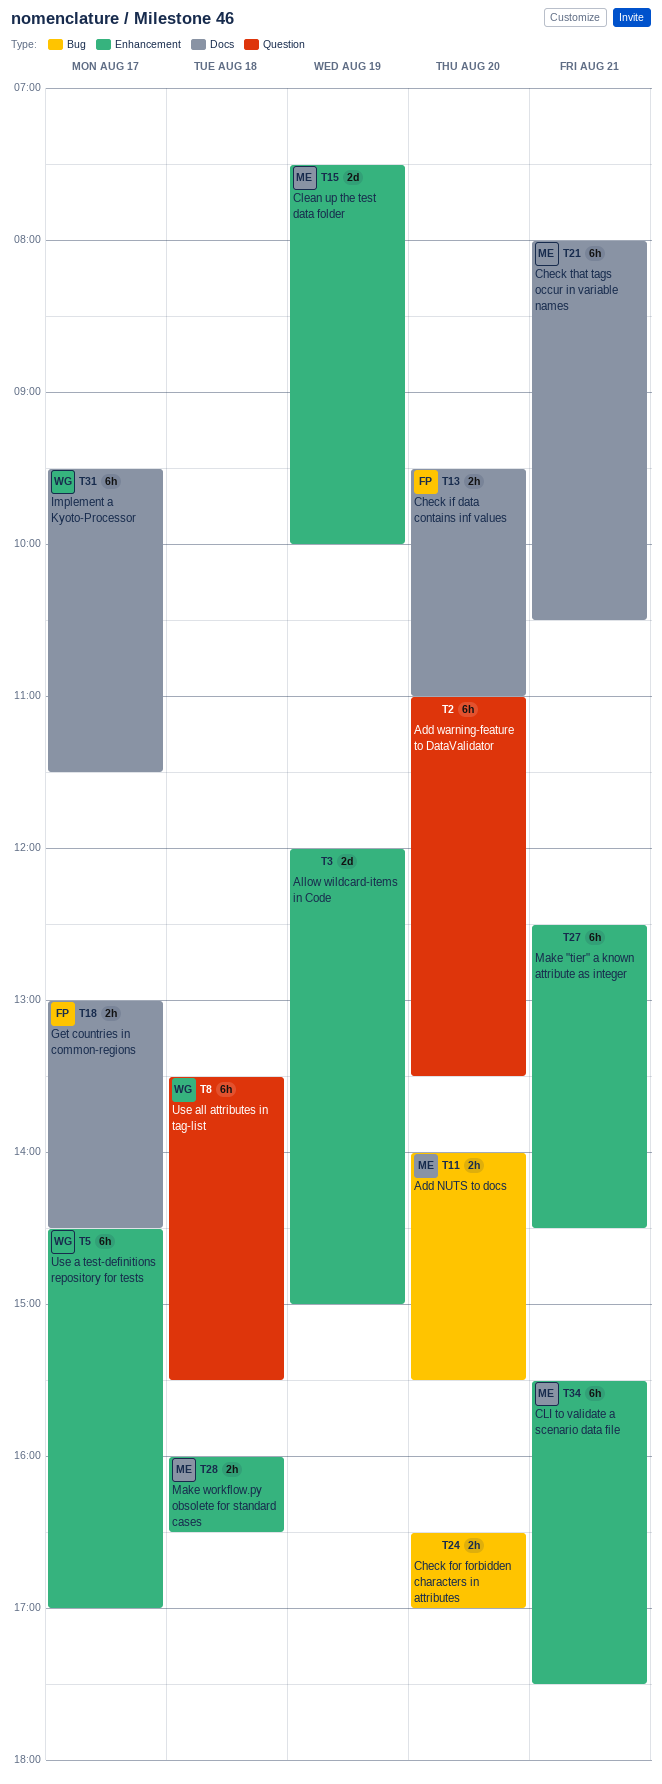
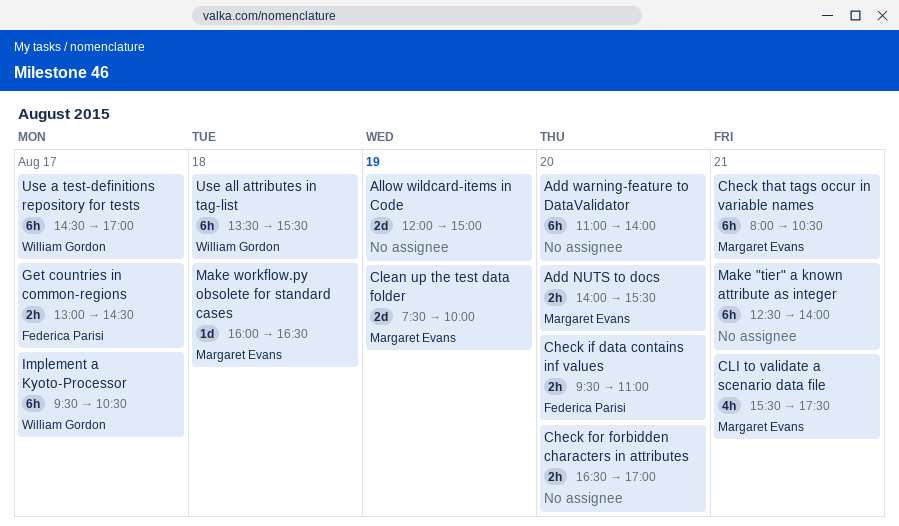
Add warning-feature to DataValidator, ends: 13:30 -> 14:00
CLI to validate a scenario data file, estimate: 6h -> 4h
Implement a Kyoto-Processor, ends: 11:30 -> 10:30
Make "tier" a known attribute as integer, ends: 14:30 -> 14:00
Make workflow.py obsolete for standard cases, estimate: 2h -> 1d

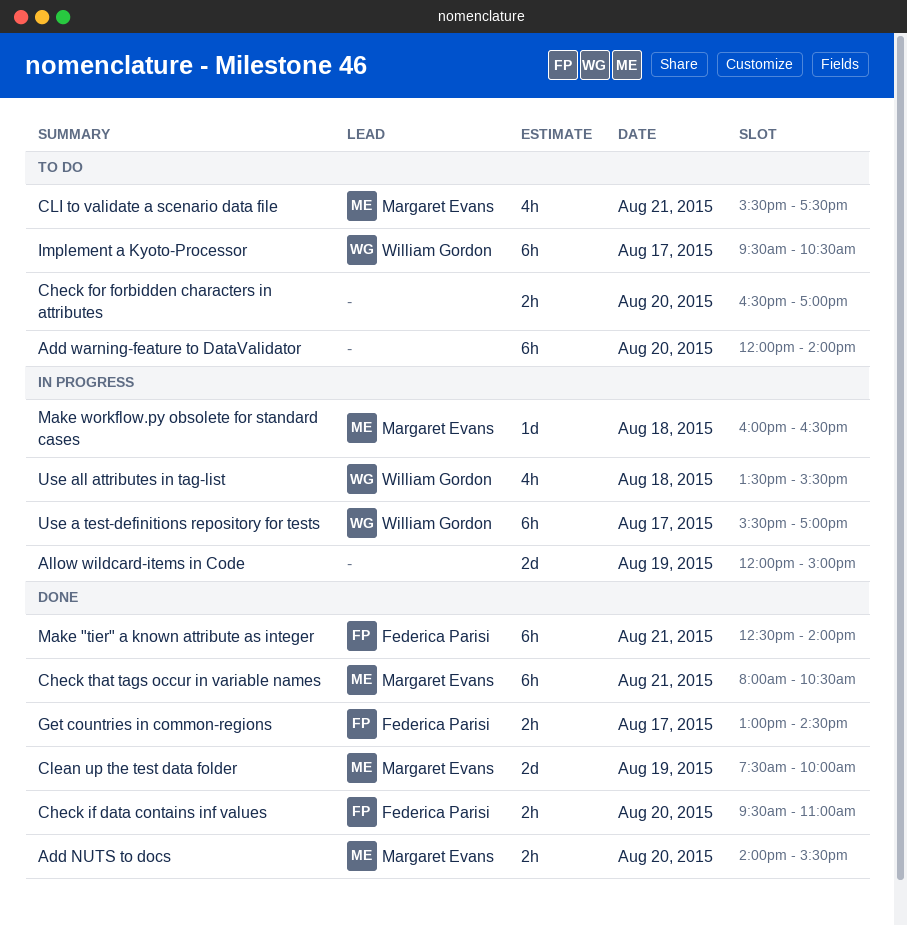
Add warning-feature to DataValidator, begins: 11:00 -> 12:00
Make "tier" a known attribute as integer, owner: none -> Federica Parisi
Use a test-definitions repository for tests, begins: 14:30 -> 15:30
Use all attributes in tag-list, estimate: 6h -> 4h

